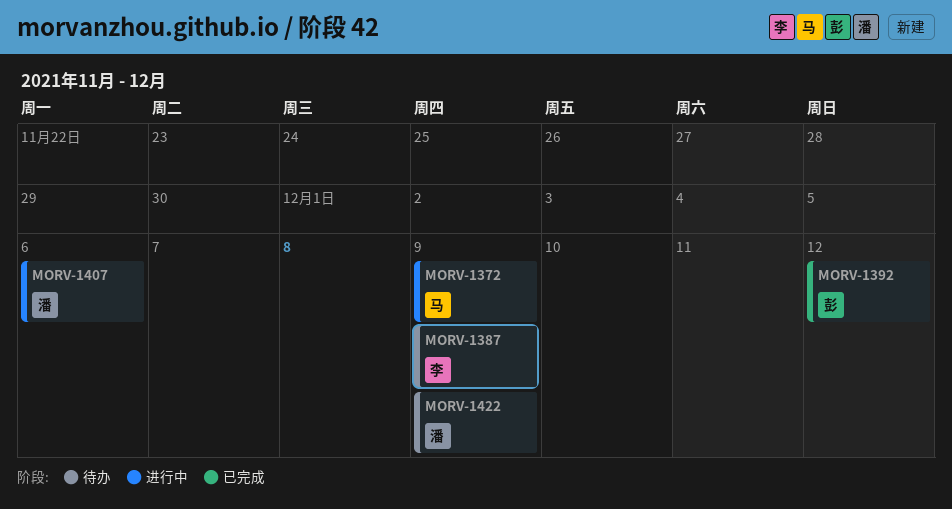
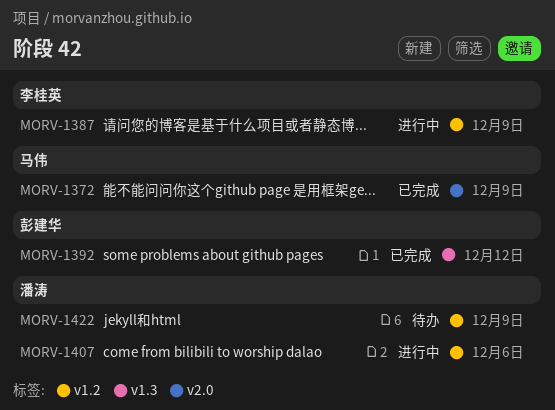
MORV-1372, status: 进行中 -> 已完成
MORV-1387, status: 待办 -> 进行中

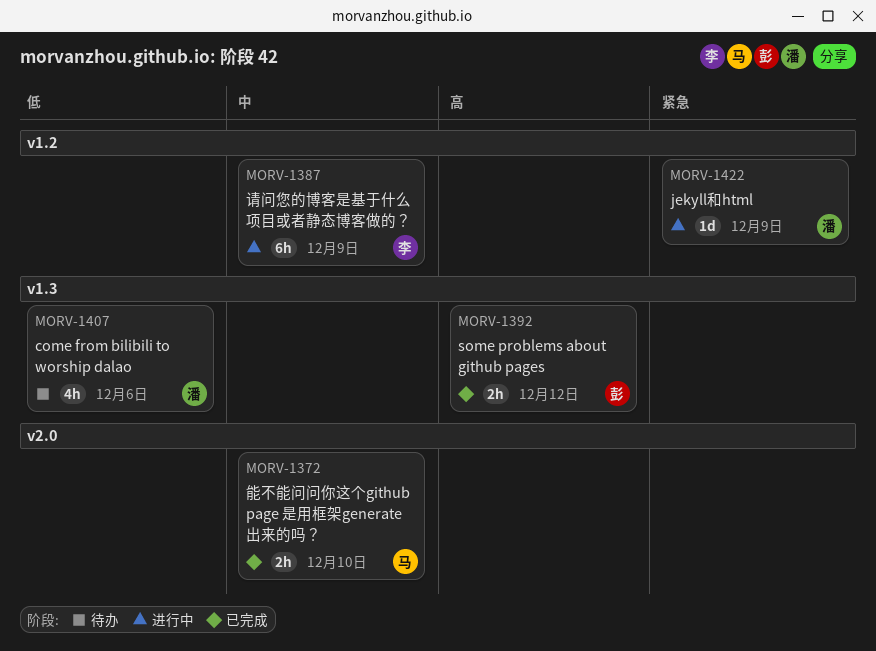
MORV-1372, due: Dec 9 -> Dec 10
MORV-1407, status: 进行中 -> 待办
MORV-1407, label: v1.2 -> v1.3
MORV-1422, status: 待办 -> 进行中

